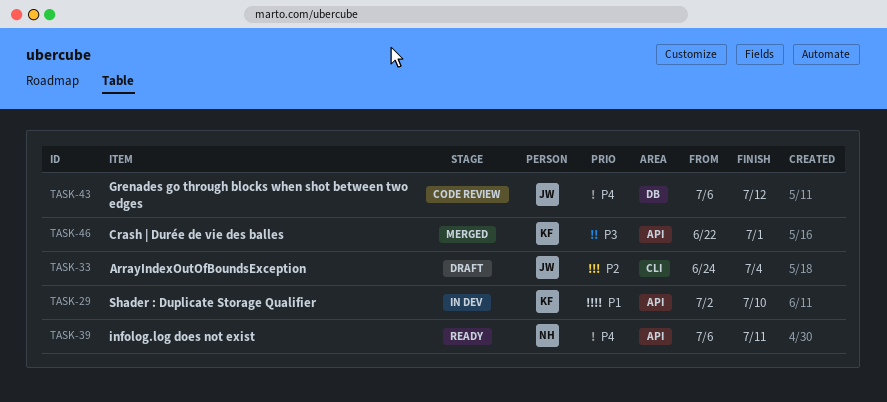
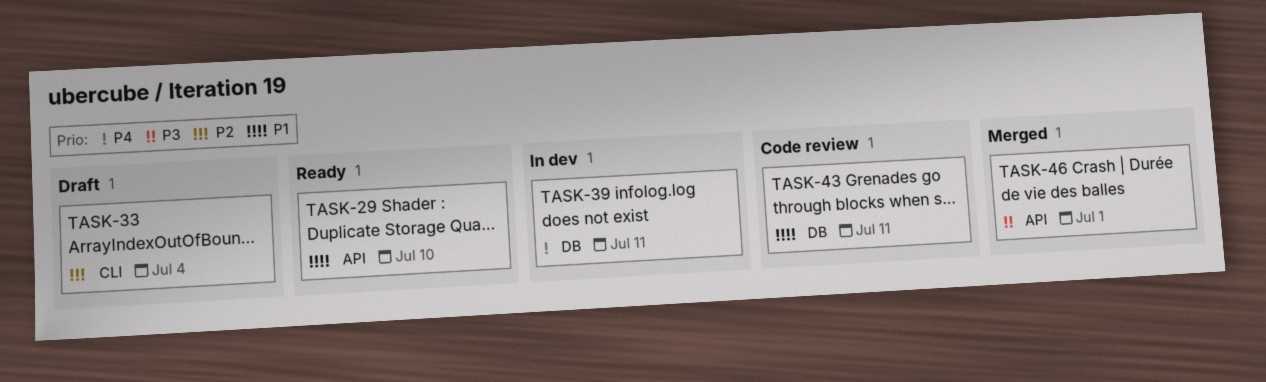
TASK-29, status: In dev -> Ready
TASK-39, status: Ready -> In dev
TASK-39, label: API -> DB
TASK-43, priority: P4 -> P1
TASK-43, due: Jul 12 -> Jul 11

